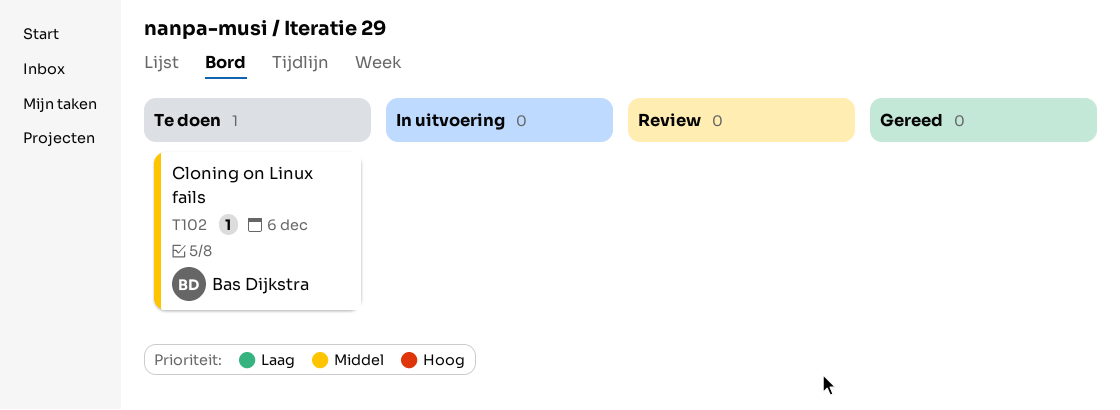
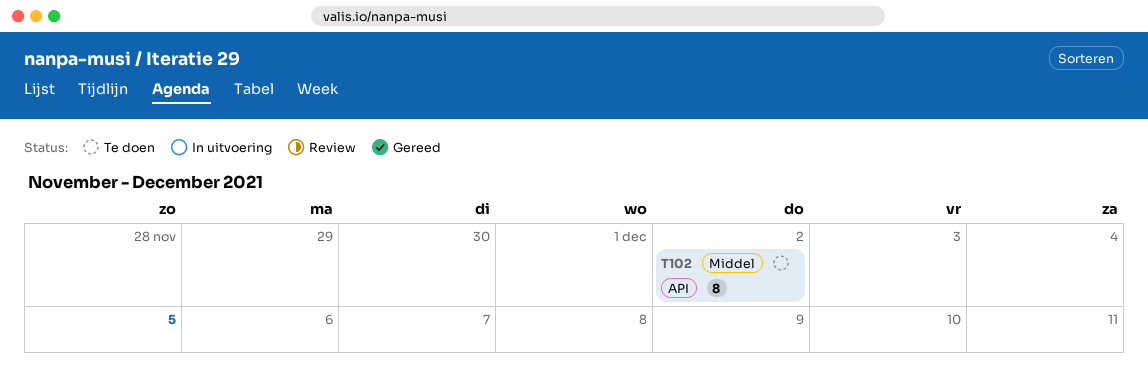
T102, estimate: 1 -> 8
T102, due: Dec 6 -> Dec 2

